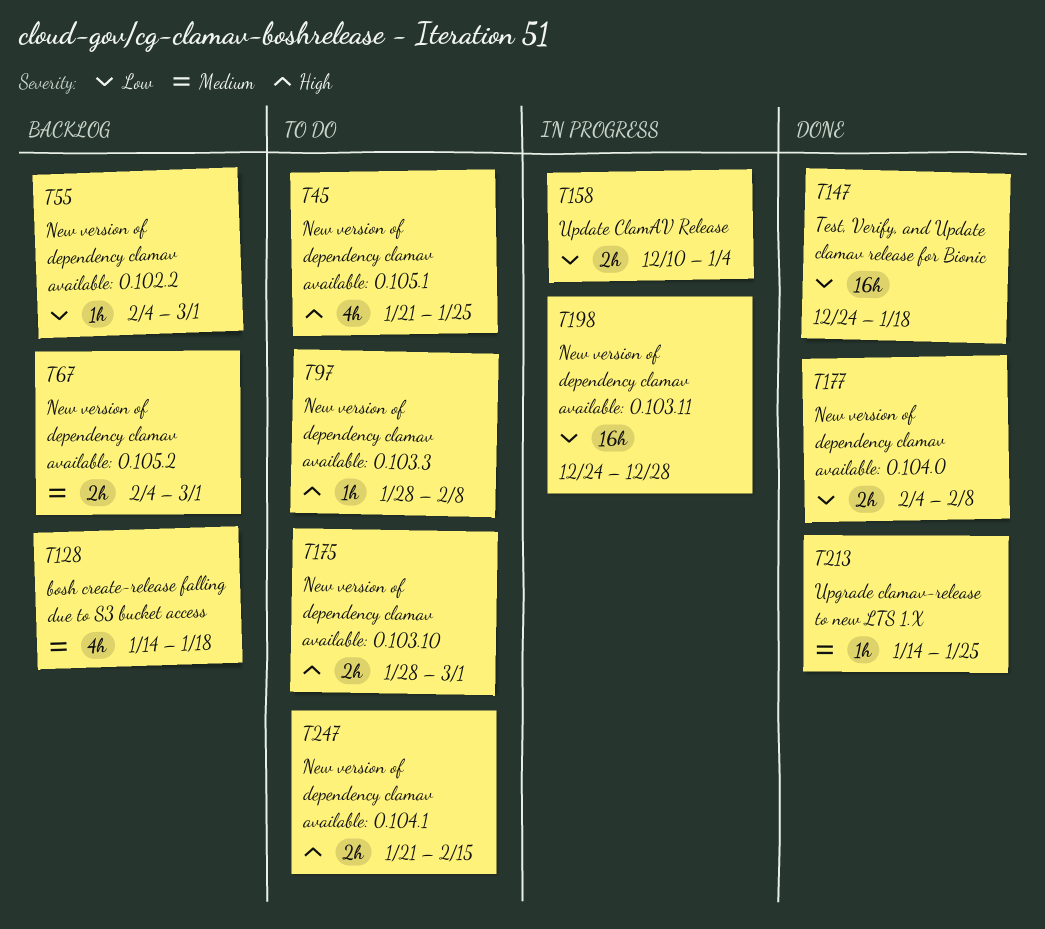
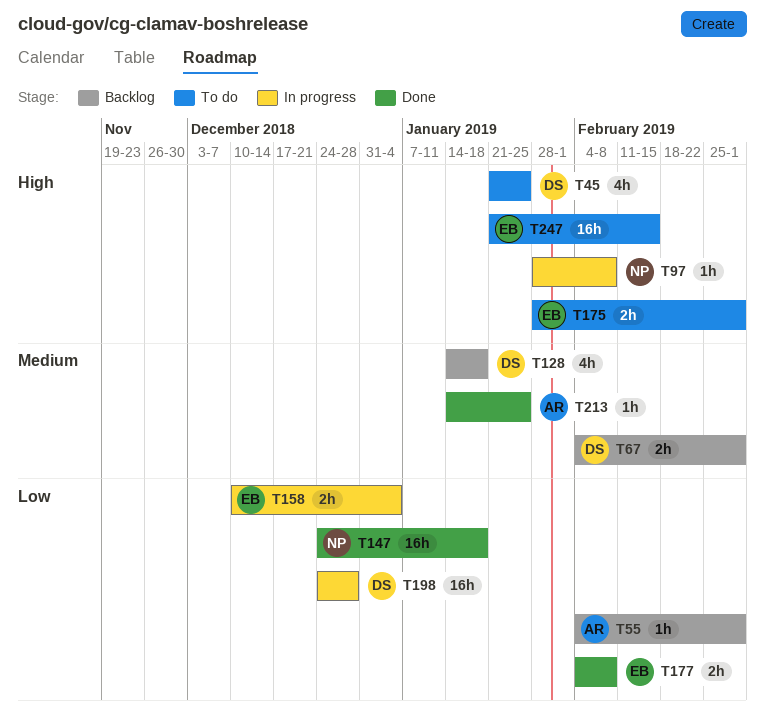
T97, status: To do -> In progress
T247, estimate: 2h -> 16h

